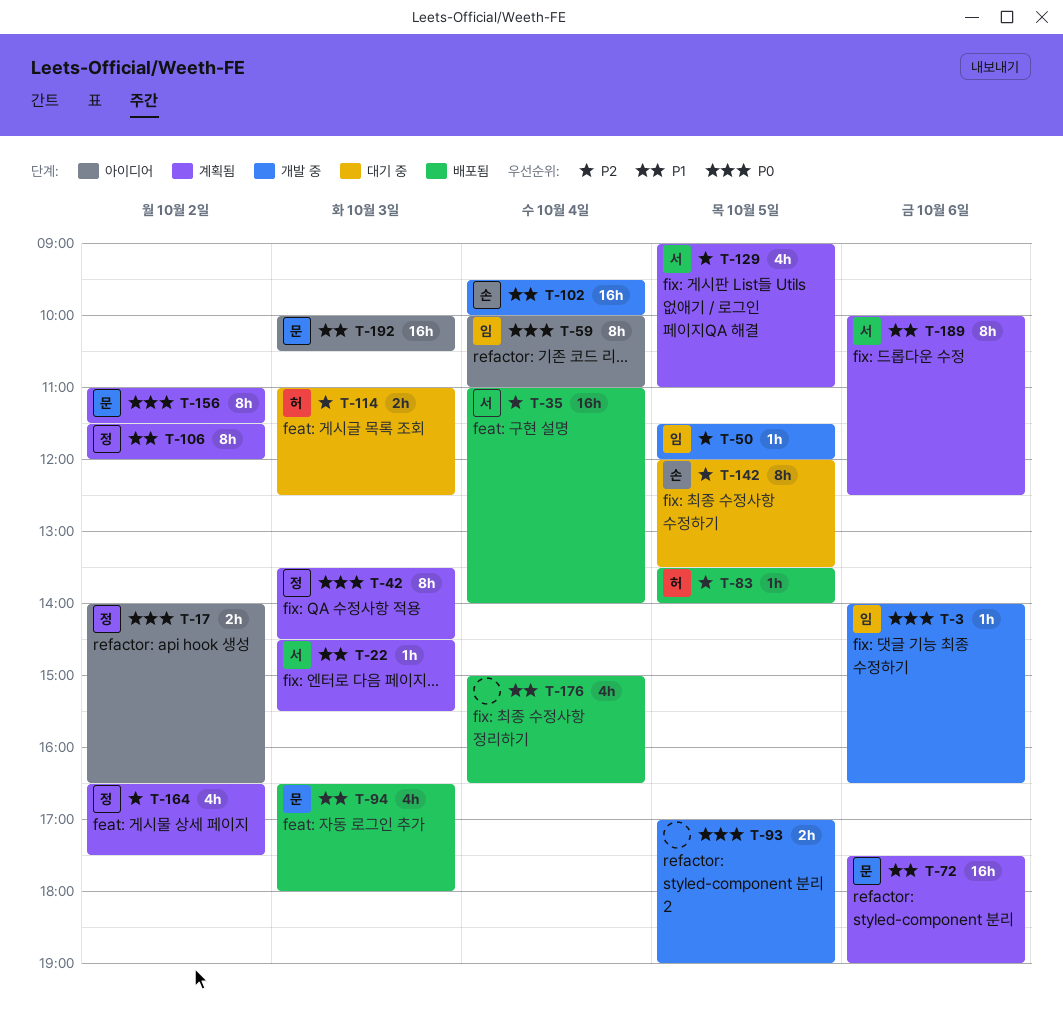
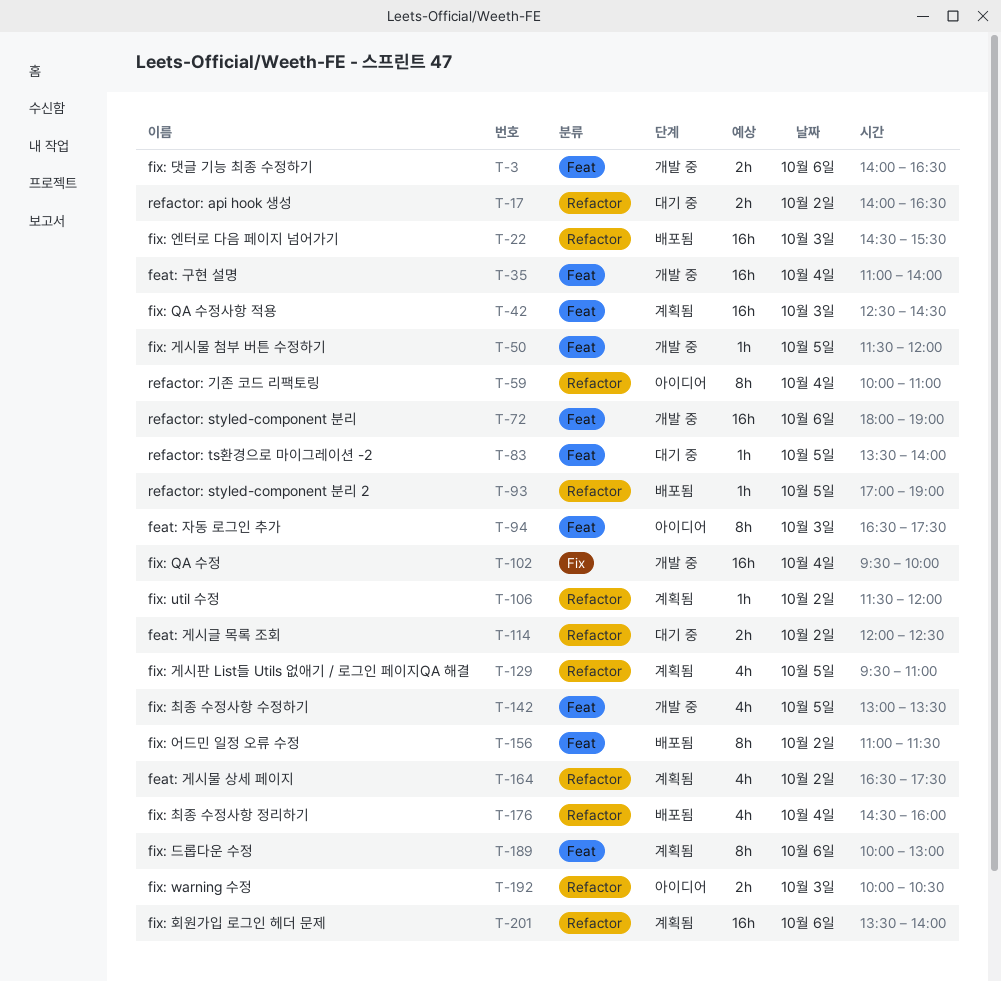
T-3, estimate: 1h -> 2h
T-17, status: 아이디어 -> 대기 중
T-22, status: 계획됨 -> 배포됨
T-22, estimate: 1h -> 16h
T-35, status: 배포됨 -> 개발 중
T-42, estimate: 8h -> 16h
T-42, begins: 13:30 -> 12:30
T-72, status: 계획됨 -> 개발 중
T-72, begins: 17:30 -> 18:00
T-83, status: 배포됨 -> 대기 중
T-93, status: 개발 중 -> 배포됨
T-93, estimate: 2h -> 1h
T-94, status: 배포됨 -> 아이디어
T-94, estimate: 4h -> 8h
T-94, ends: 18:00 -> 17:30
T-106, estimate: 8h -> 1h
T-114, day: Oct 3 -> Oct 2
T-114, begins: 11:00 -> 12:00
T-129, begins: 09:00 -> 09:30
T-142, status: 대기 중 -> 개발 중
T-142, estimate: 8h -> 4h
T-142, begins: 12:00 -> 13:00
T-156, status: 계획됨 -> 배포됨
T-176, begins: 15:00 -> 14:30
T-176, ends: 16:30 -> 16:00
T-189, ends: 12:30 -> 13:00
T-192, estimate: 16h -> 2h
T-201: none -> present

